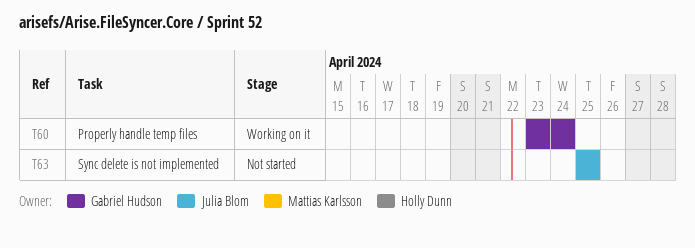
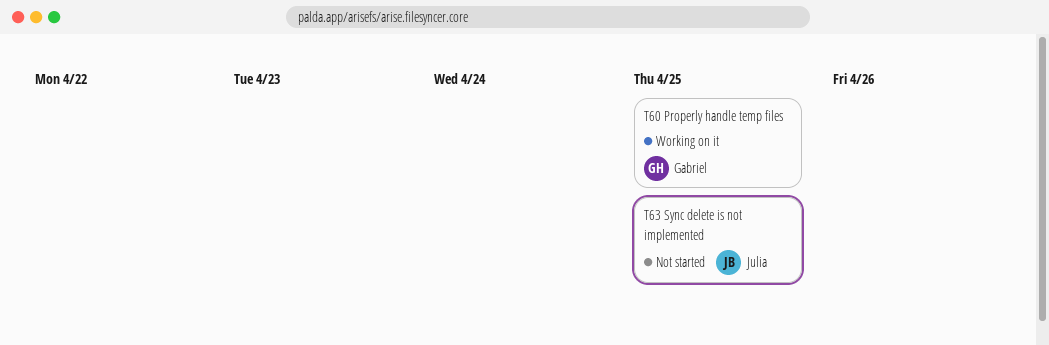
T60, due: Apr 24 -> Apr 25

